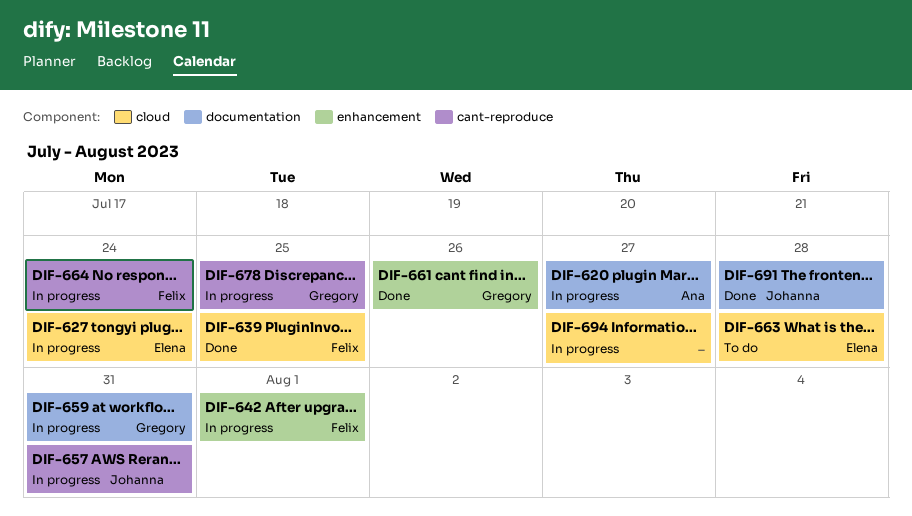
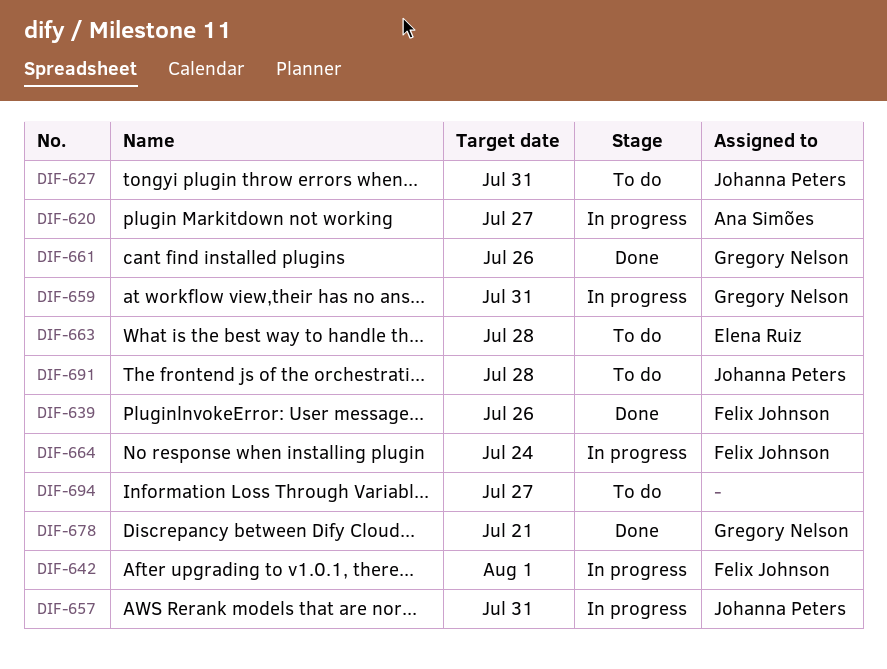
DIF-627, status: In progress -> To do
DIF-627, owner: Elena Ruiz -> Johanna Peters
DIF-627, due: Jul 24 -> Jul 31
DIF-639, due: Jul 25 -> Jul 26
DIF-678, status: In progress -> Done
DIF-678, due: Jul 25 -> Jul 21
DIF-691, status: Done -> To do
DIF-694, status: In progress -> To do

